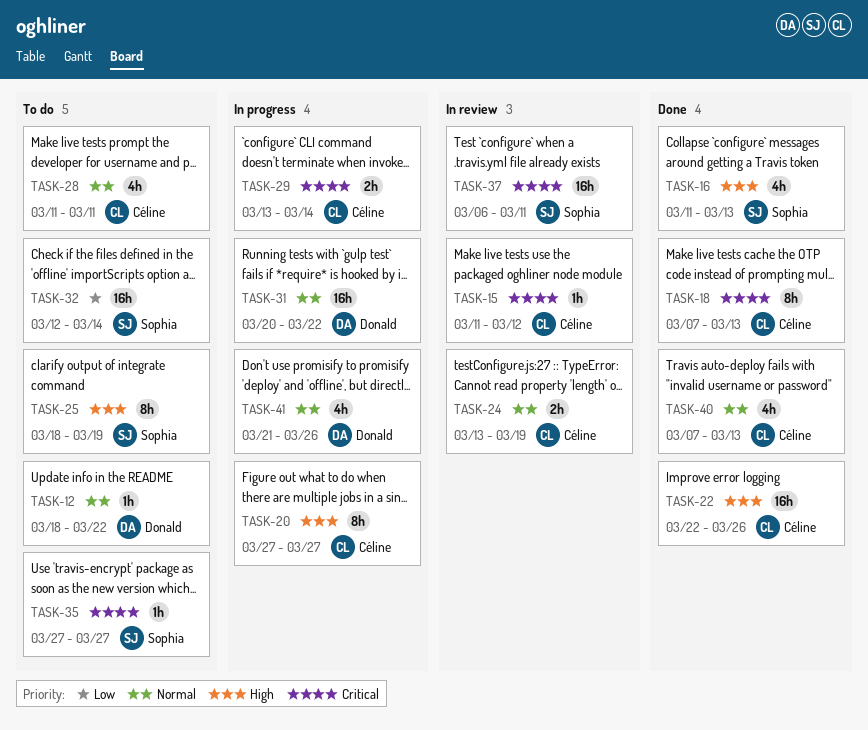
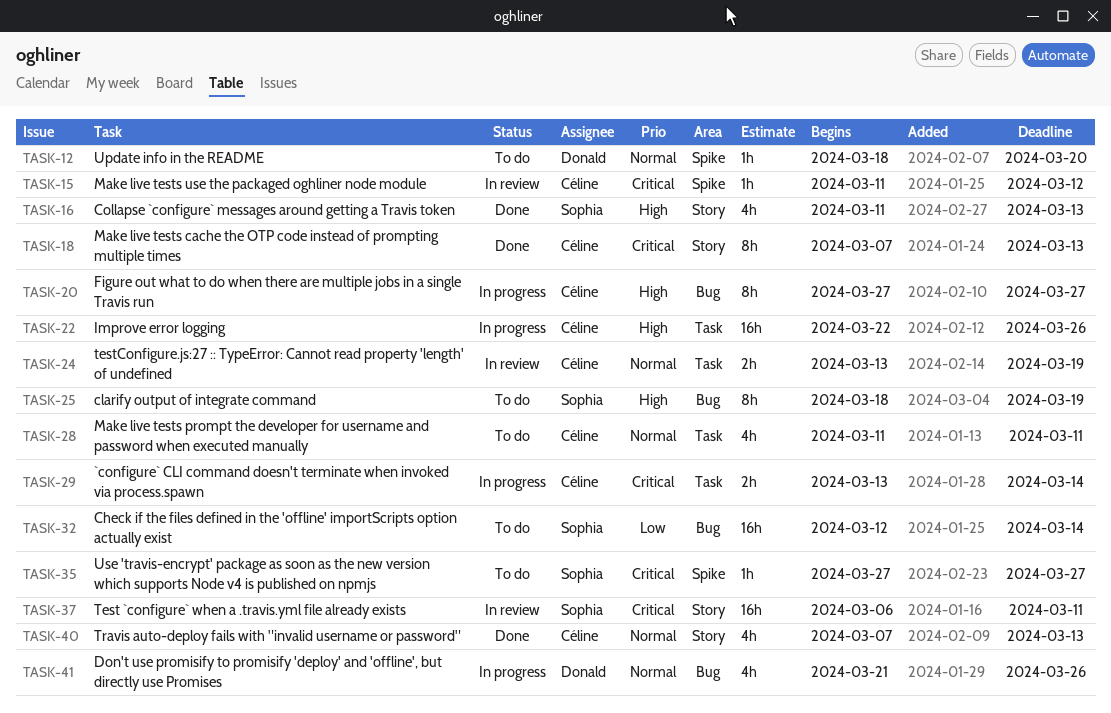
TASK-12, due: Mar 22 -> Mar 20
TASK-22, status: Done -> In progress
TASK-31: present -> none

